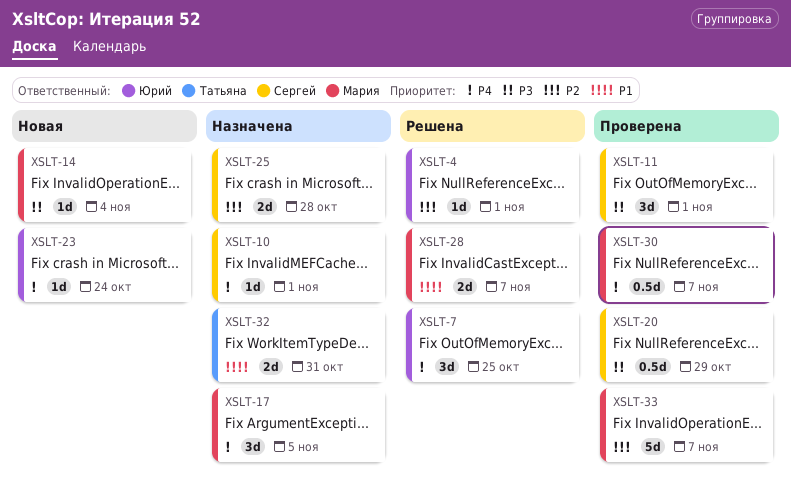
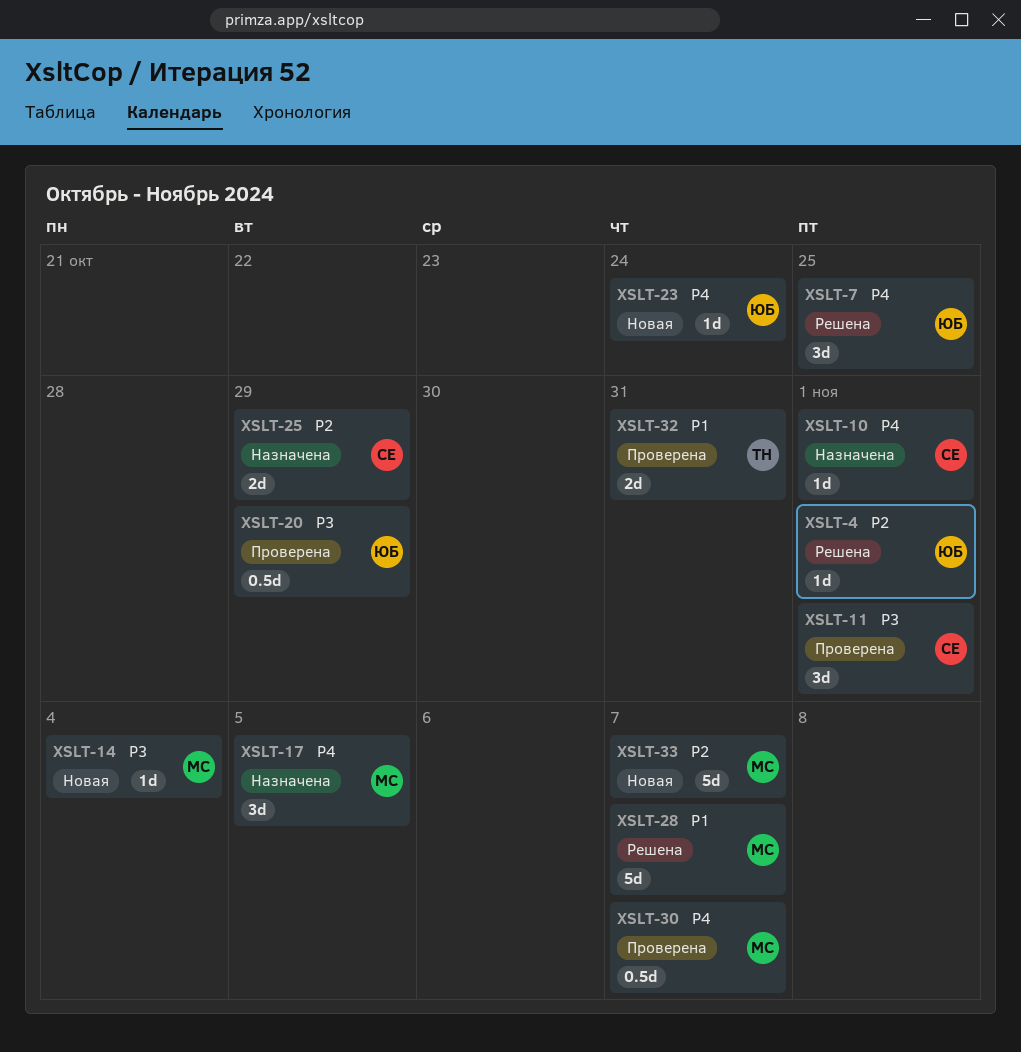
XSLT-20, owner: Сергей -> Юрий
XSLT-25, due: Oct 28 -> Oct 29
XSLT-28, estimate: 2d -> 5d
XSLT-32, status: Назначена -> Проверена
XSLT-33, status: Проверена -> Новая

